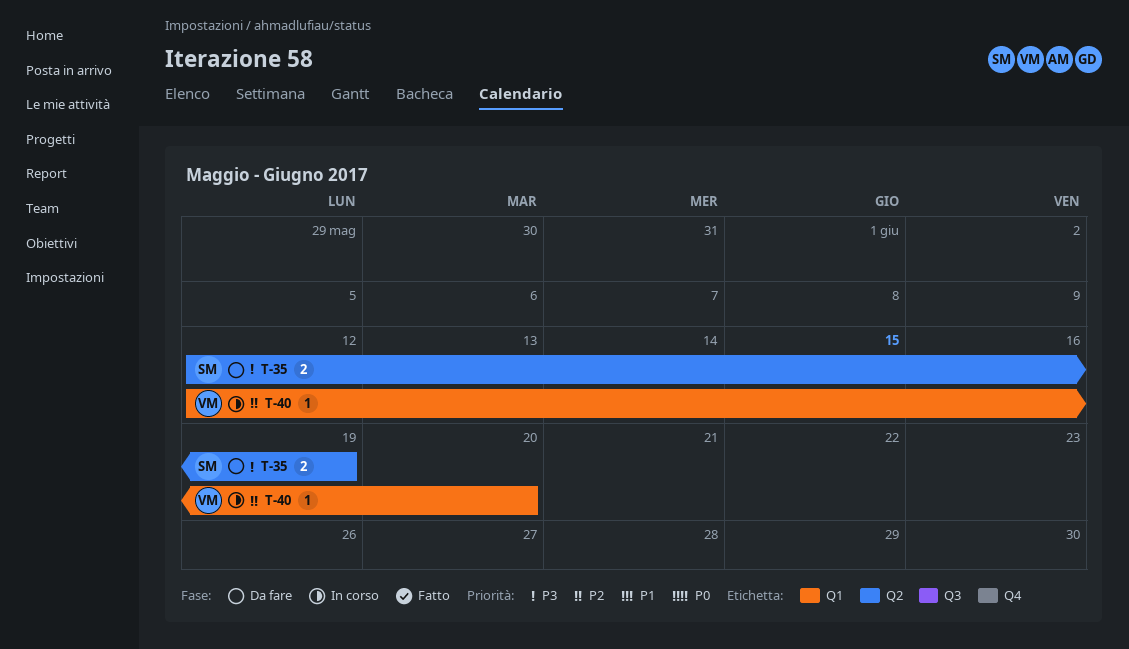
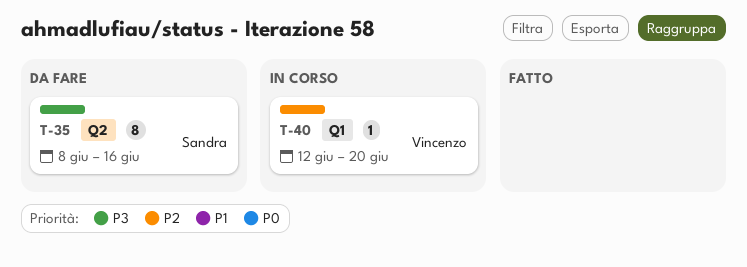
T-35, estimate: 2 -> 8
T-35, start: Jun 12 -> Jun 8
T-35, due: Jun 19 -> Jun 16

